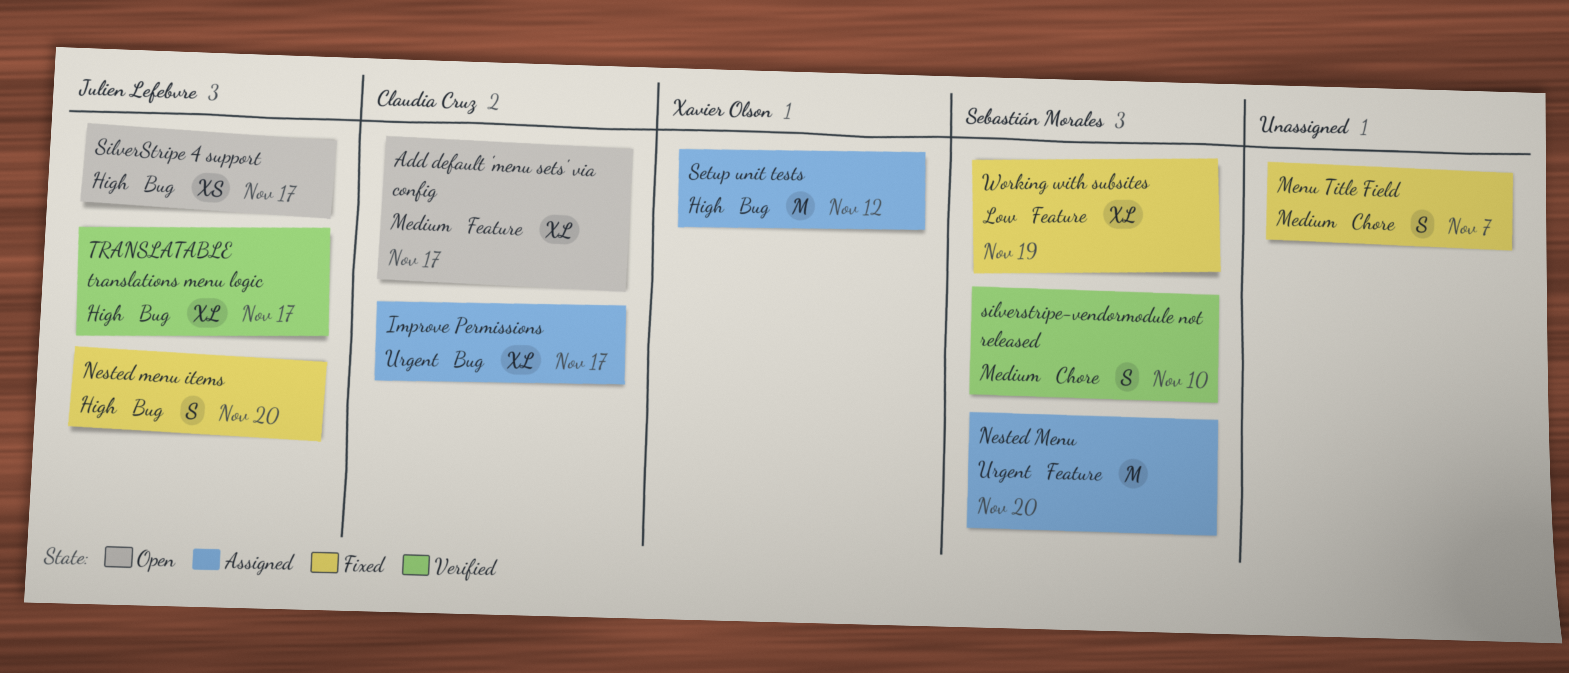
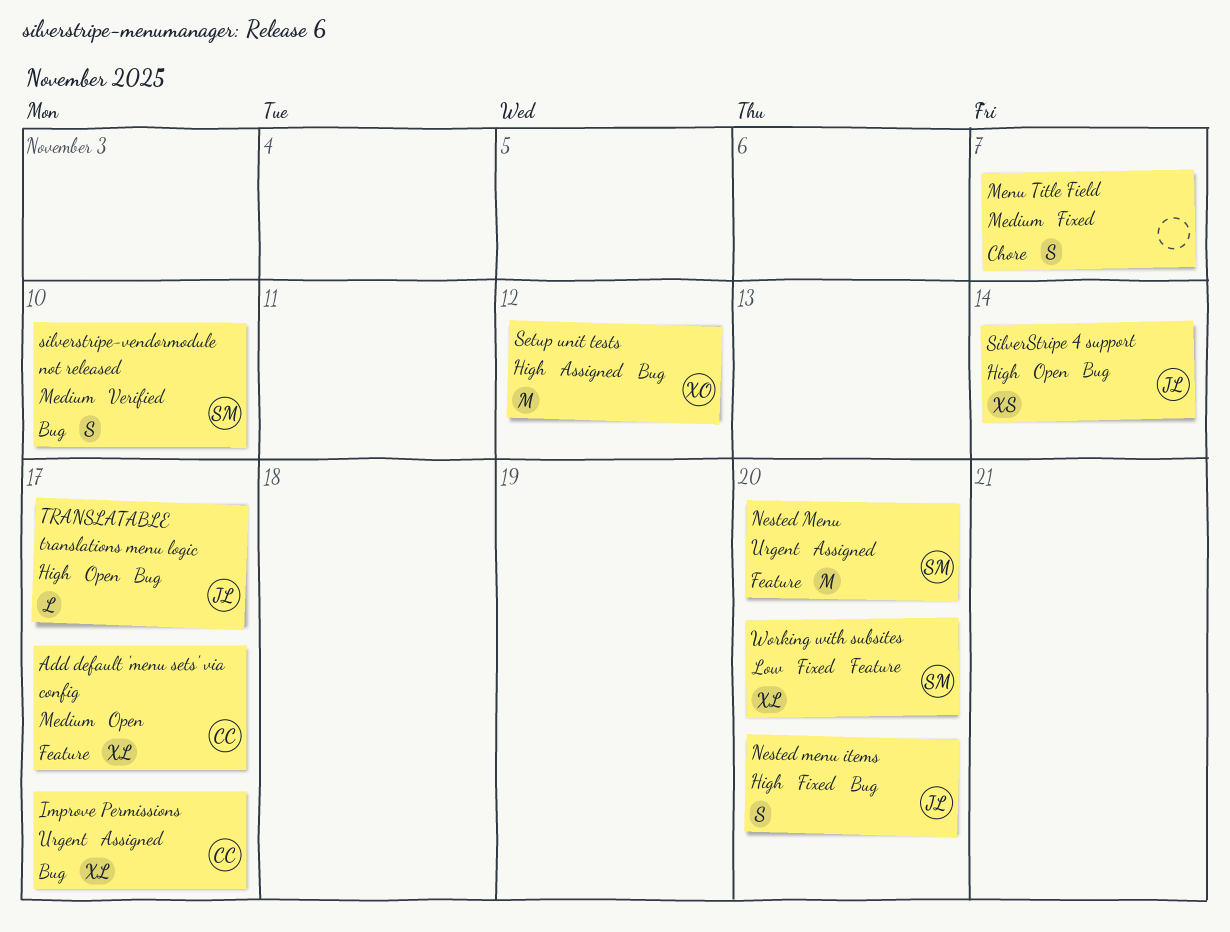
SilverStripe 4 support, due: Nov 17 -> Nov 14
silverstripe-vendormodule not released, label: Chore -> Bug
TRANSLATABLE translations menu logic, status: Verified -> Open
TRANSLATABLE translations menu logic, estimate: XL -> L
Working with subsites, due: Nov 19 -> Nov 20

